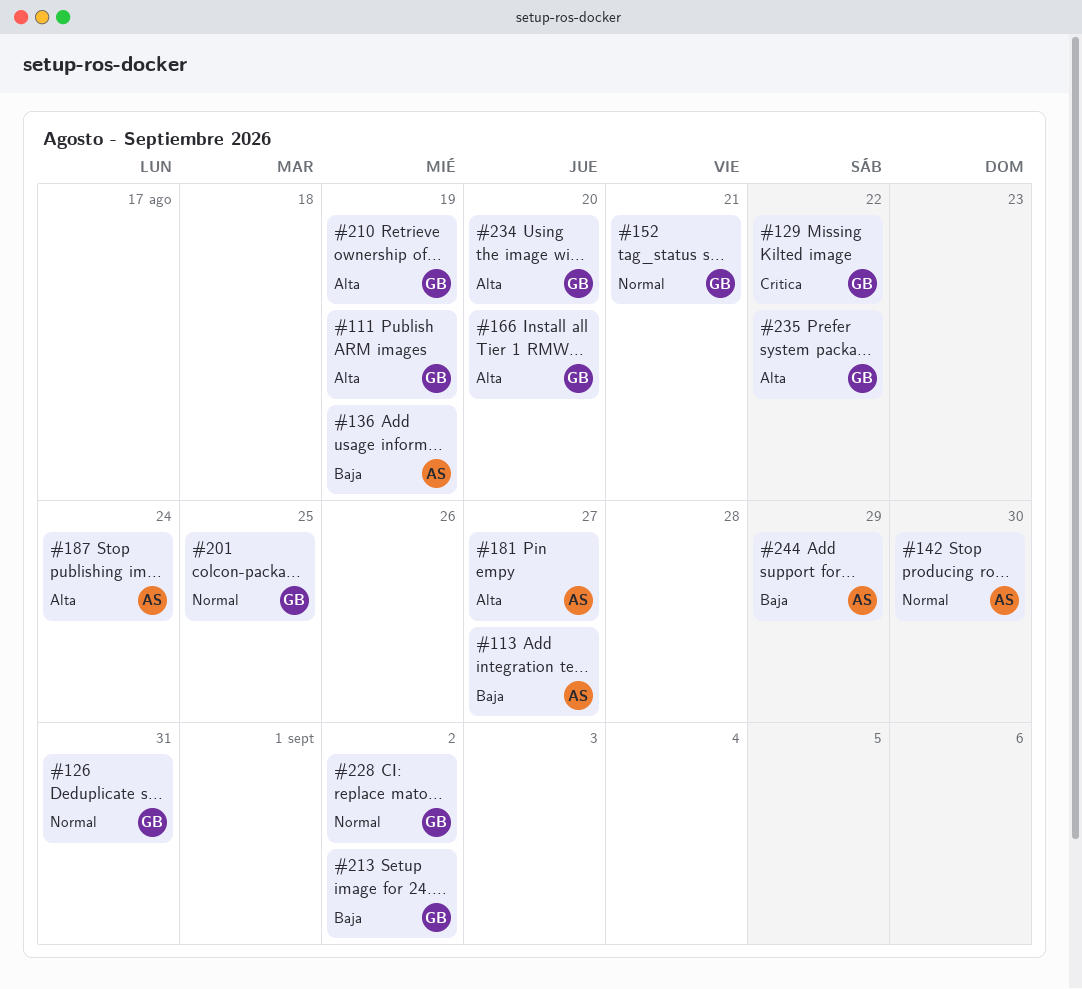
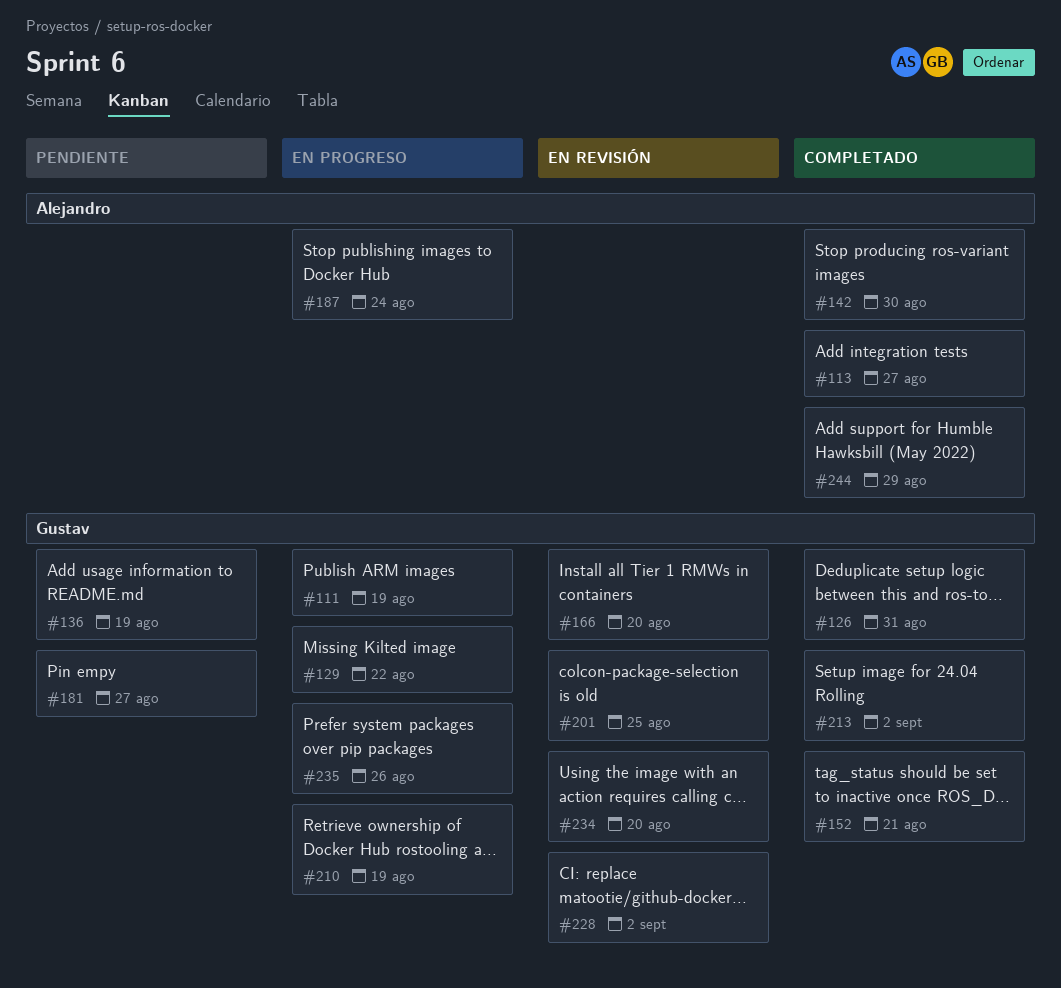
#136, owner: Alejandro -> Gustav
#181, owner: Alejandro -> Gustav
#235, due: Aug 22 -> Aug 26

